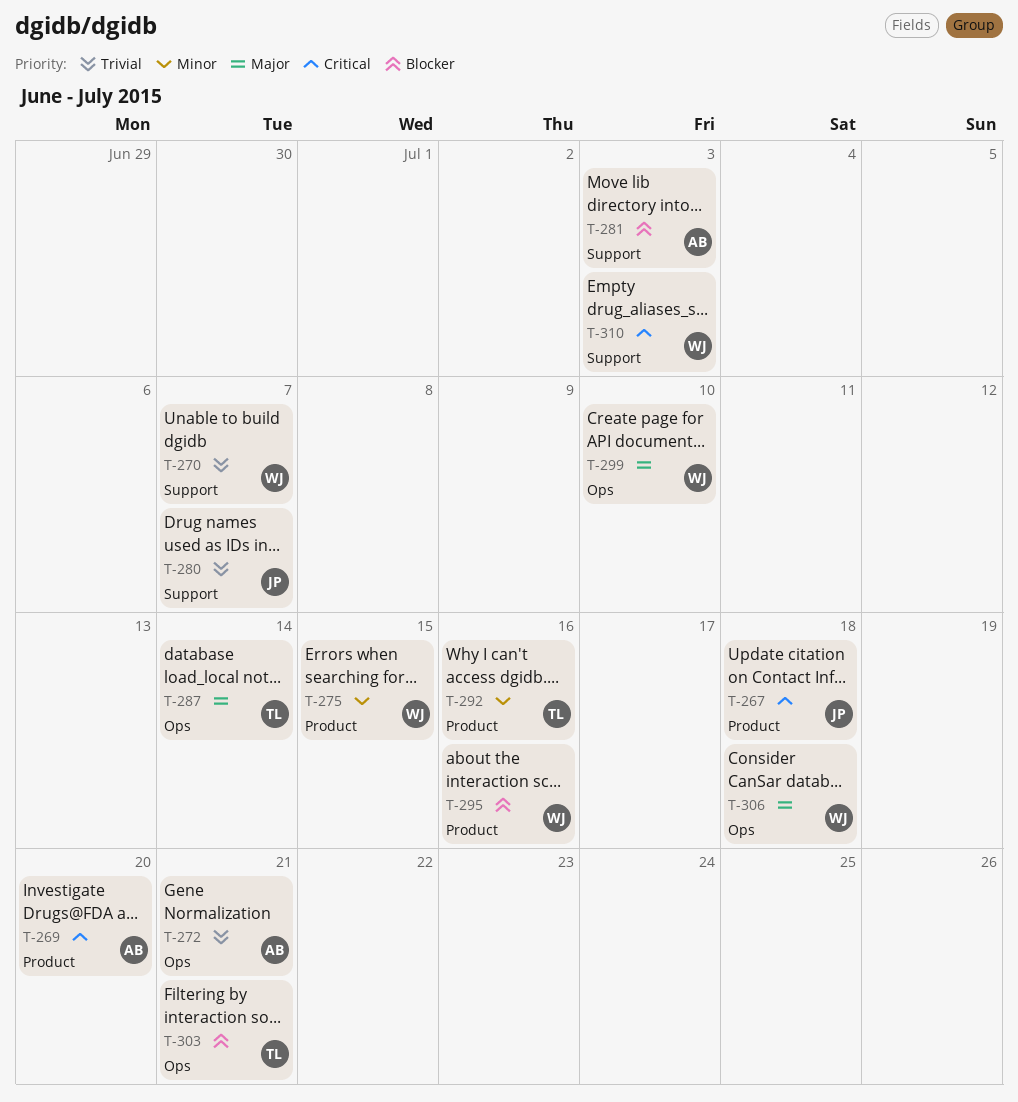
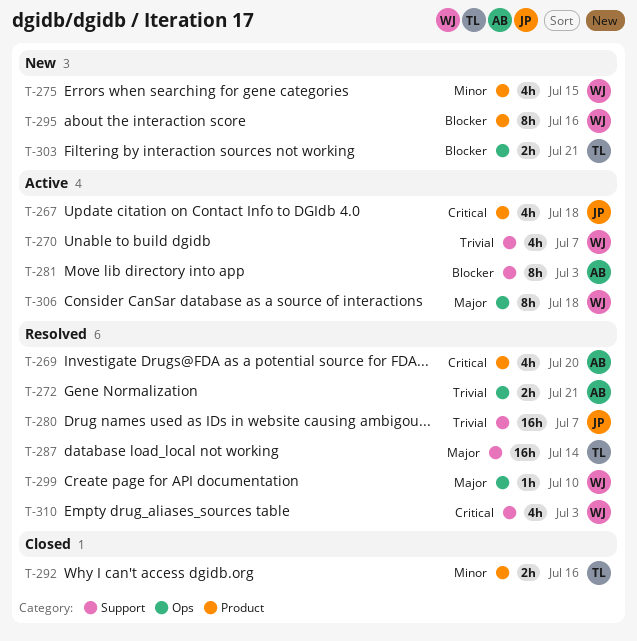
T-287, label: Ops -> Support

